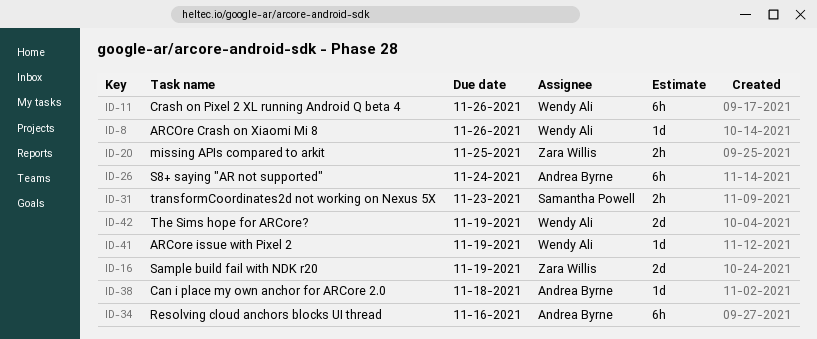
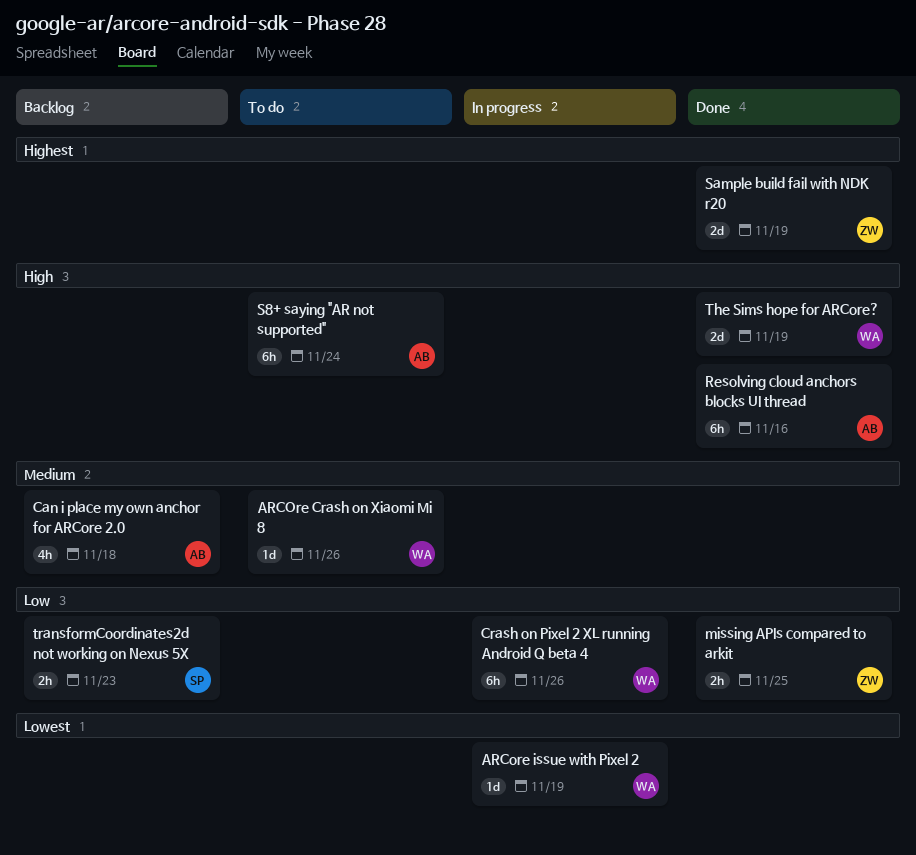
Can i place my own anchor for ARCore 2.0, estimate: 1d -> 4h

